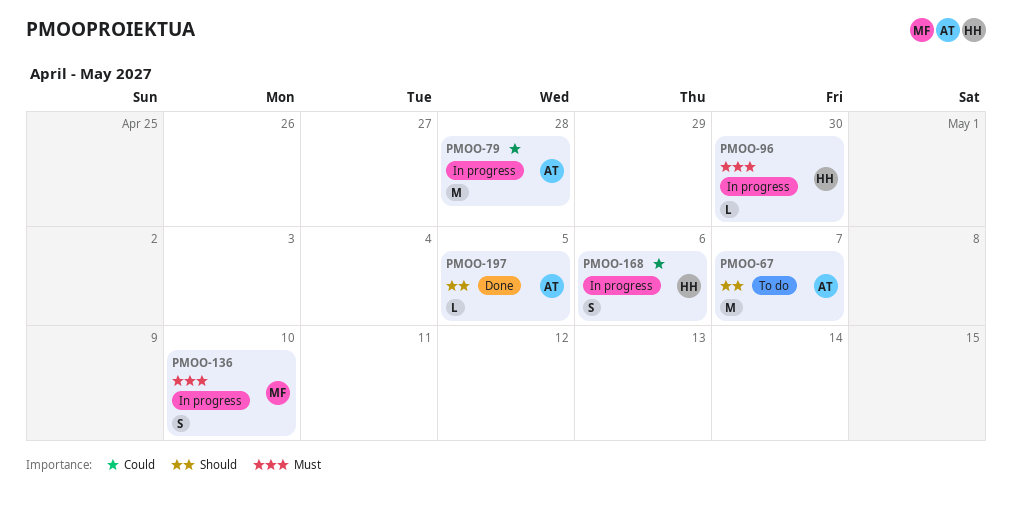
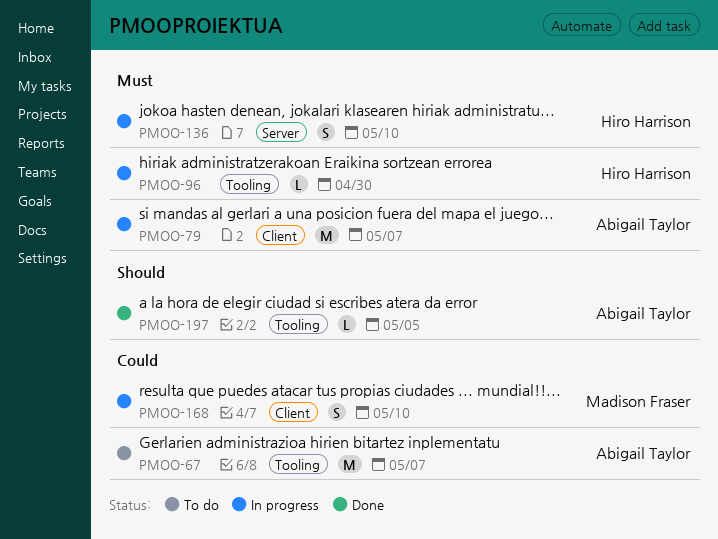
PMOO-67, priority: Should -> Could
PMOO-79, priority: Could -> Must
PMOO-79, due: Apr 28 -> May 7
PMOO-136, owner: Madison Fraser -> Hiro Harrison
PMOO-168, owner: Hiro Harrison -> Madison Fraser
PMOO-168, due: May 6 -> May 10

